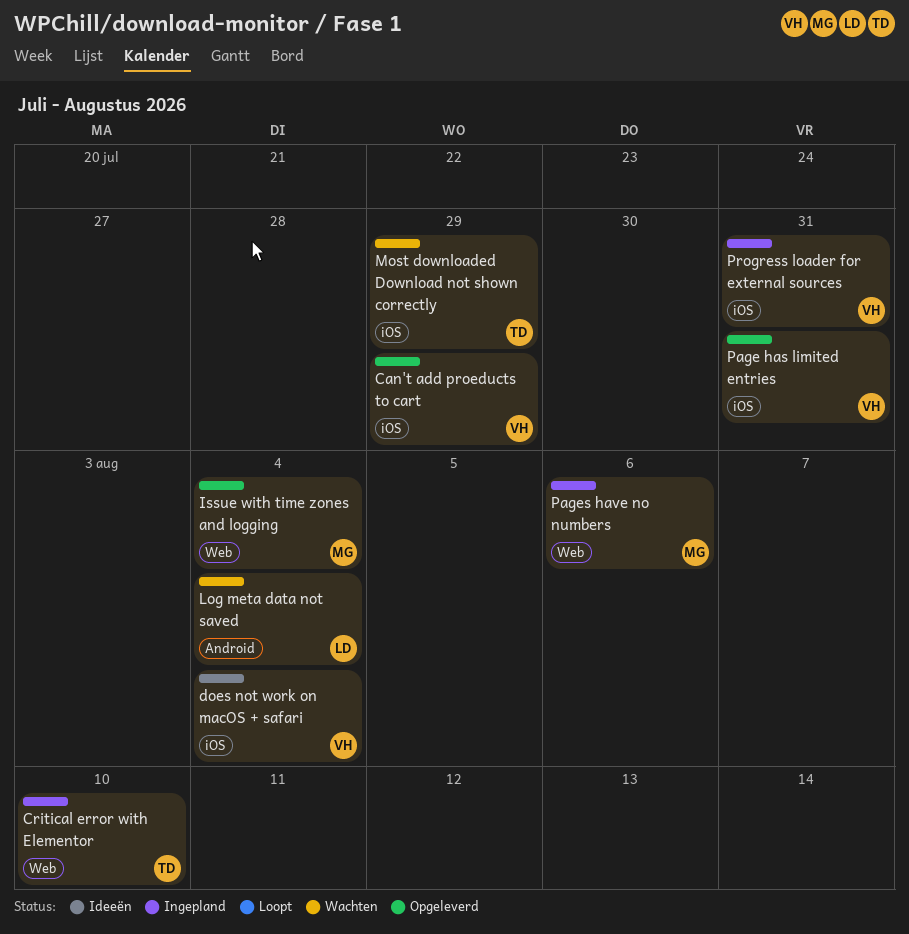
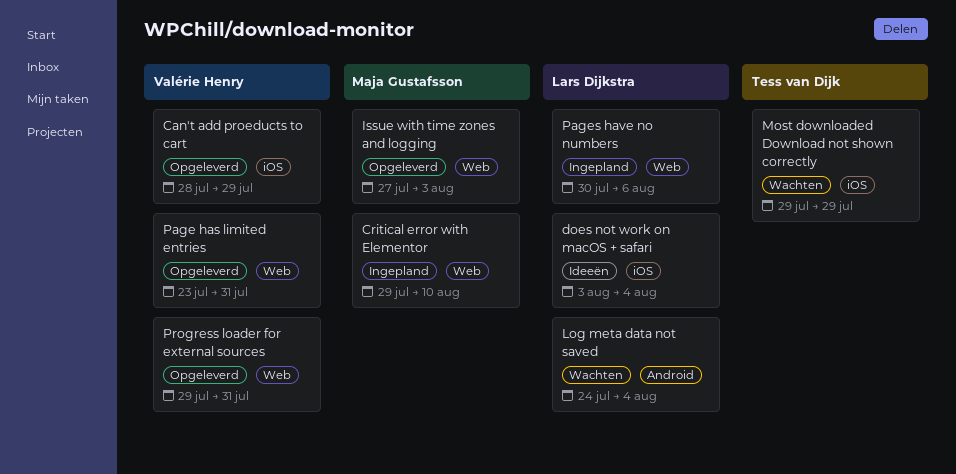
Critical error with Elementor, owner: Tess van Dijk -> Maja Gustafsson
does not work on macOS + safari, owner: Valérie Henry -> Lars Dijkstra
Issue with time zones and logging, due: Aug 4 -> Aug 3
Page has limited entries, label: iOS -> Web
Pages have no numbers, owner: Maja Gustafsson -> Lars Dijkstra
Progress loader for external sources, status: Ingepland -> Opgeleverd
Progress loader for external sources, label: iOS -> Web

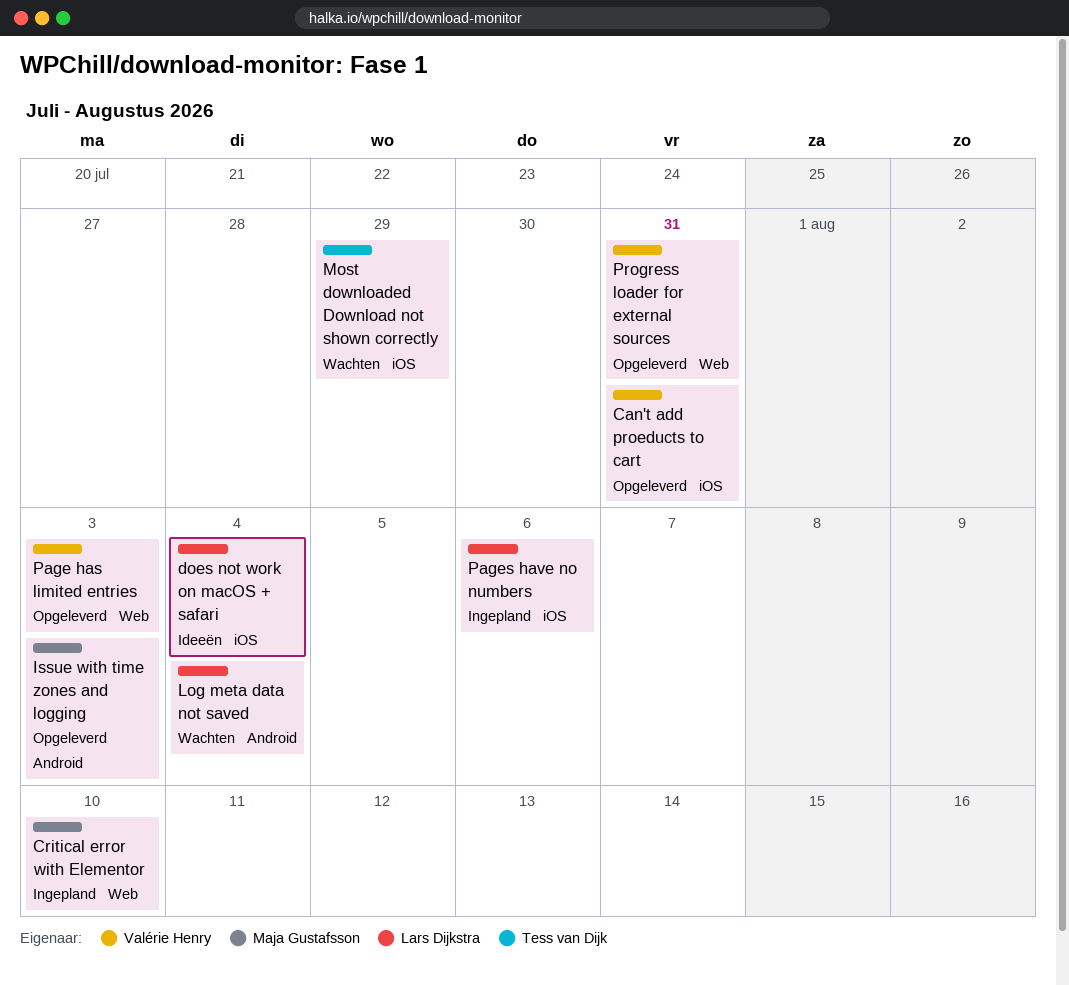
Can't add proeducts to cart, due: Jul 29 -> Jul 31
Issue with time zones and logging, label: Web -> Android
Page has limited entries, due: Jul 31 -> Aug 3
Pages have no numbers, label: Web -> iOS

